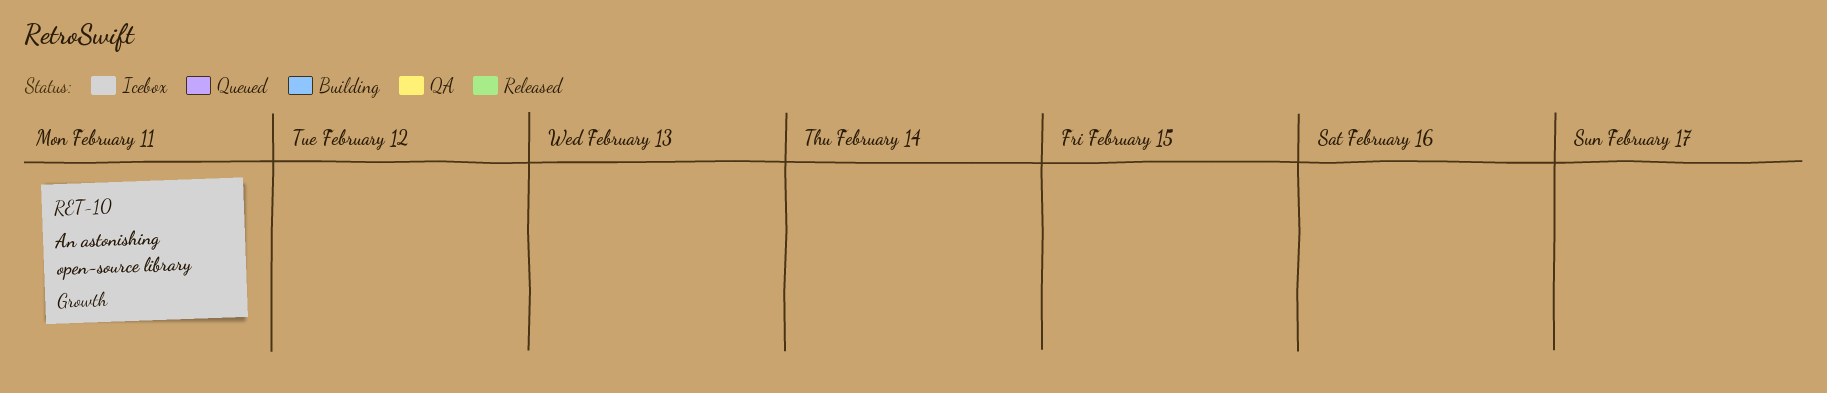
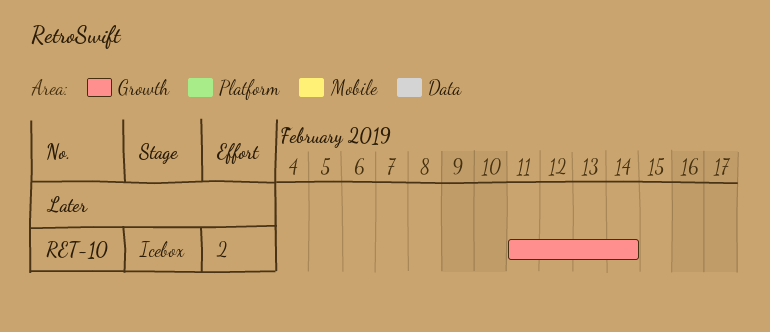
RET-10, due: Feb 11 -> Feb 14

